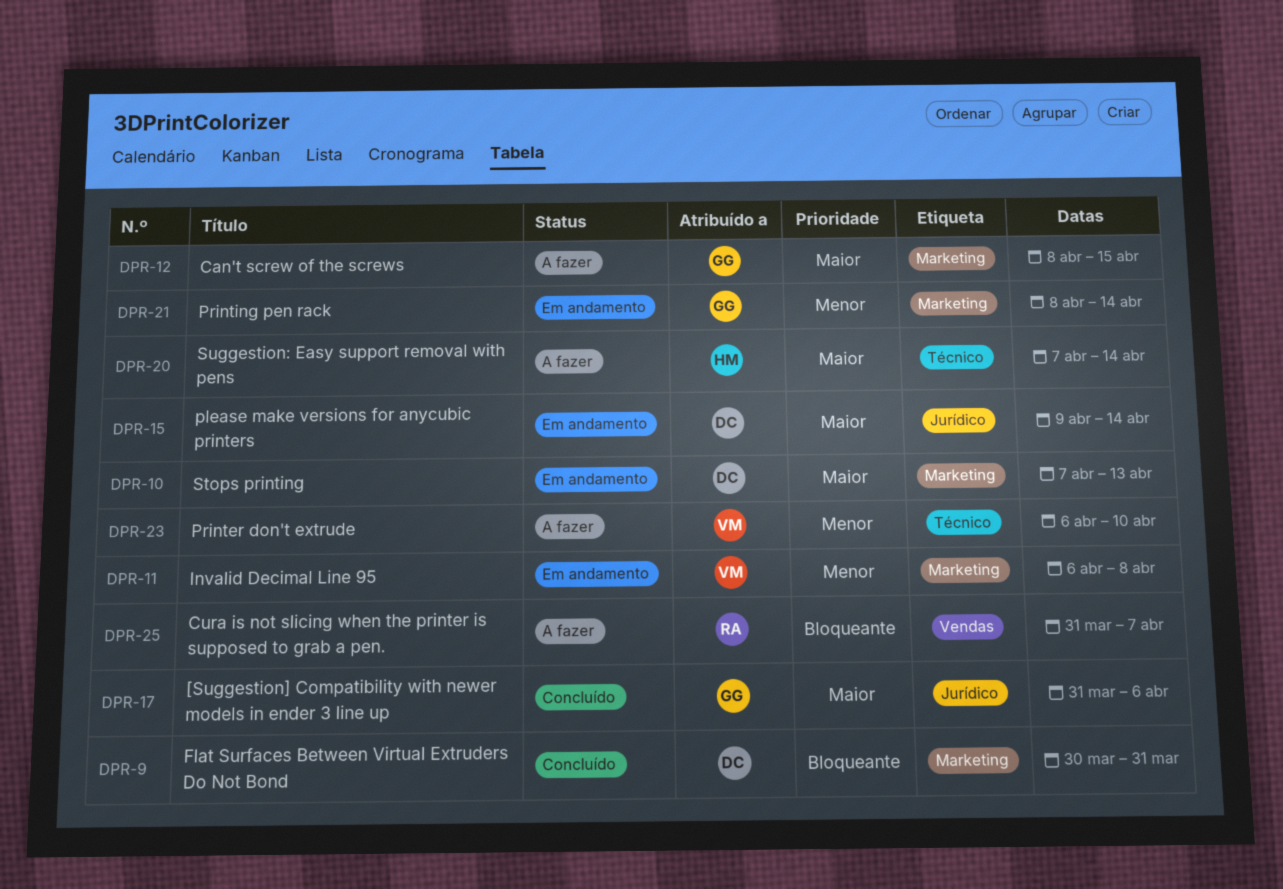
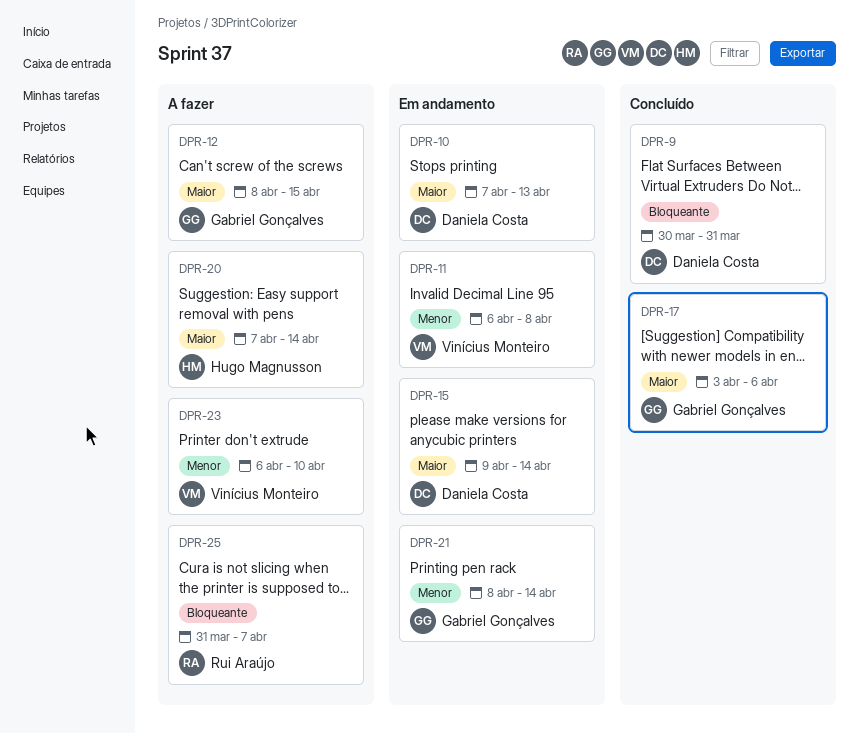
DPR-17, start: Mar 31 -> Apr 3

